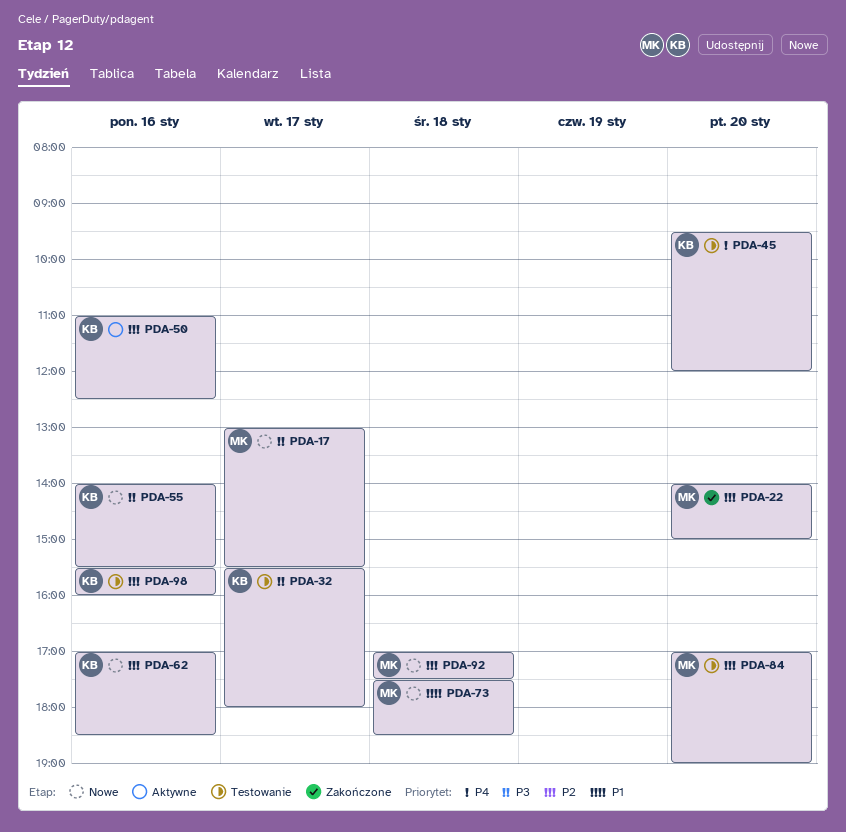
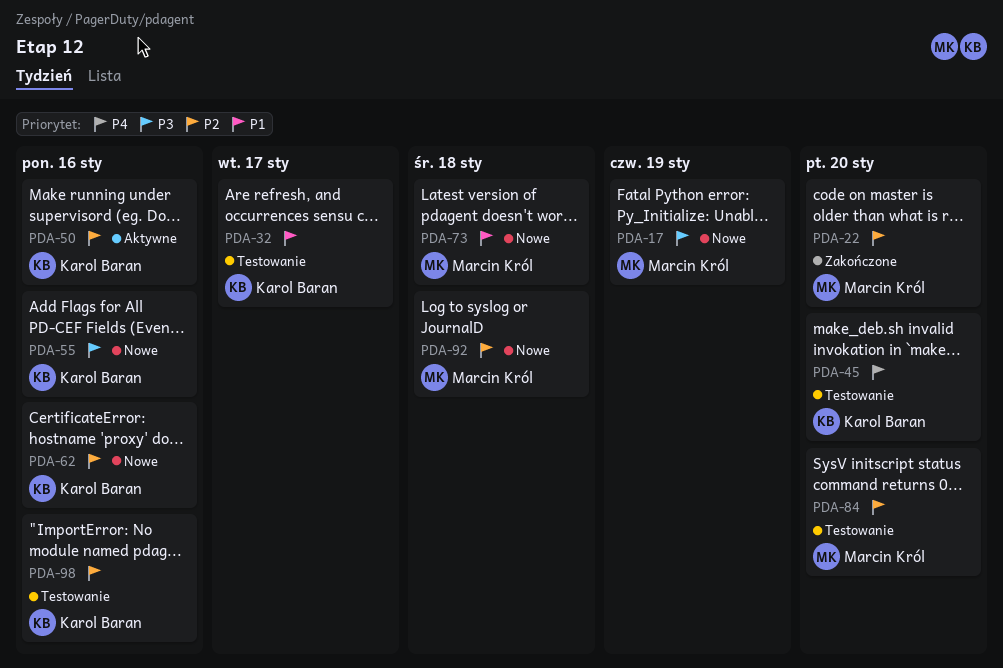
PDA-17, day: Jan 17 -> Jan 19
PDA-32, priority: P3 -> P1

